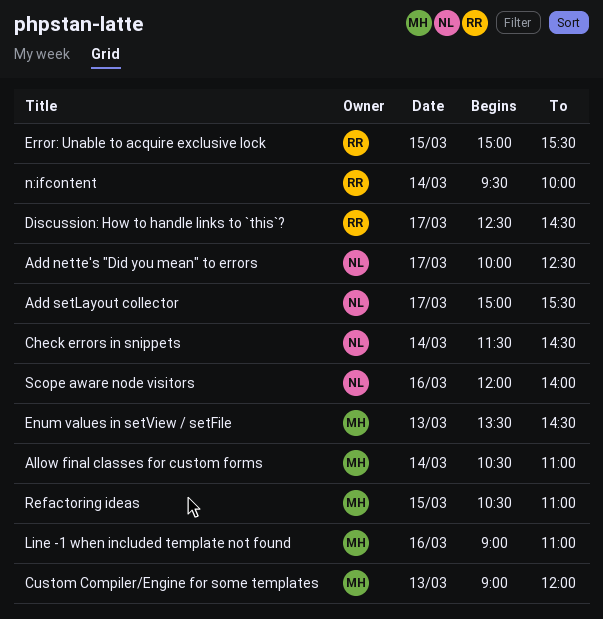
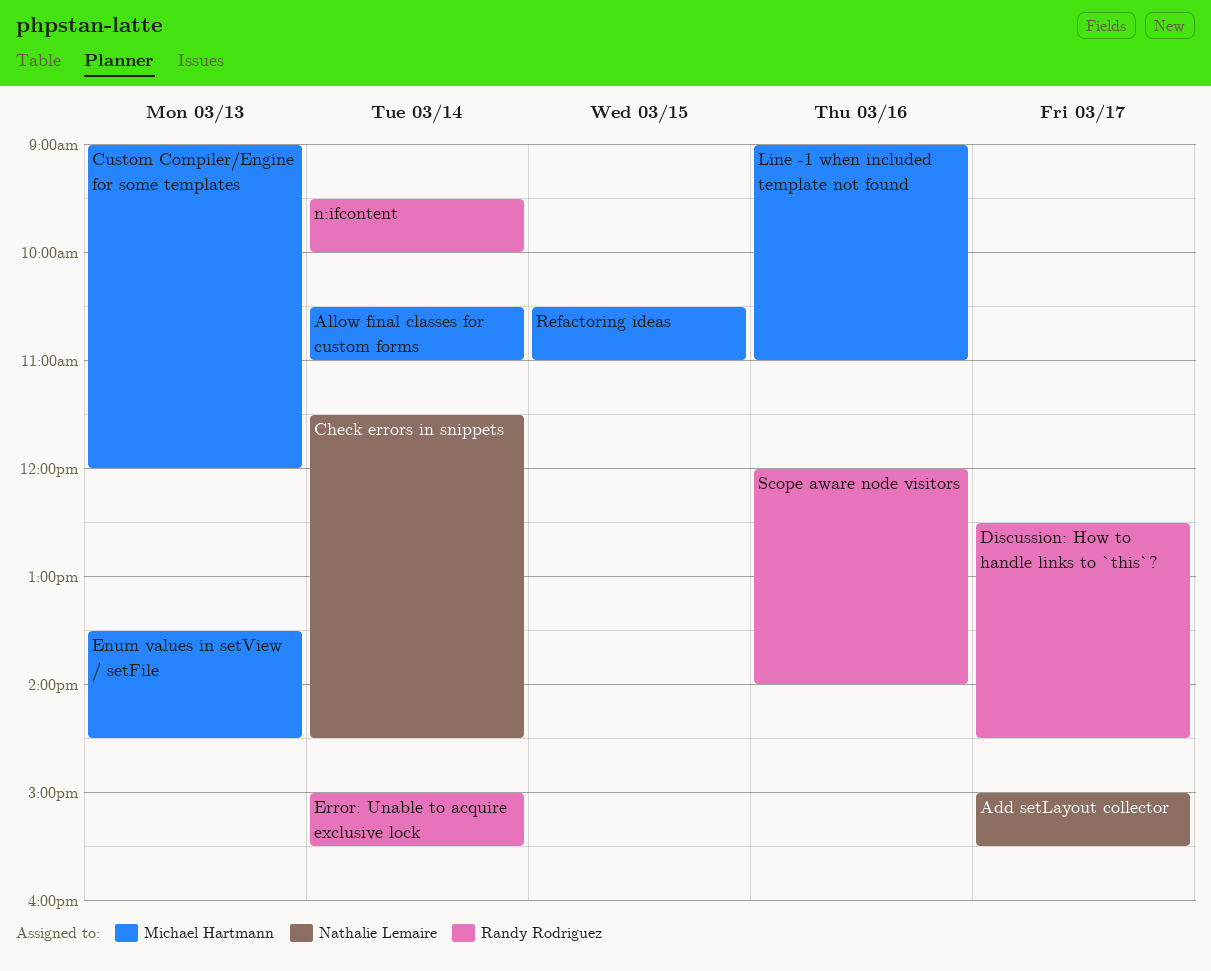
Add nette's "Did you mean" to errors: present -> none
Error: Unable to acquire exclusive lock, day: Mar 15 -> Mar 14
Scope aware node visitors, owner: Nathalie Lemaire -> Randy Rodriguez

